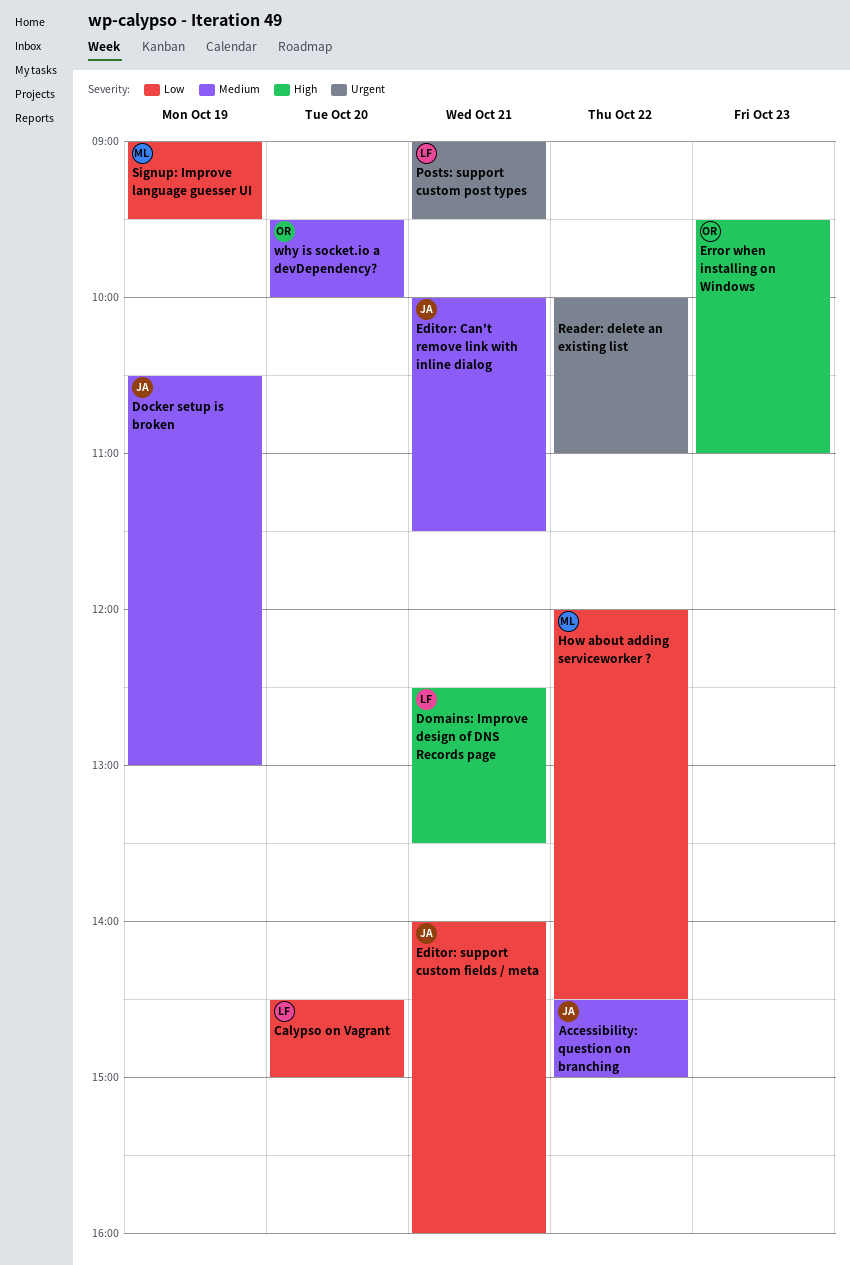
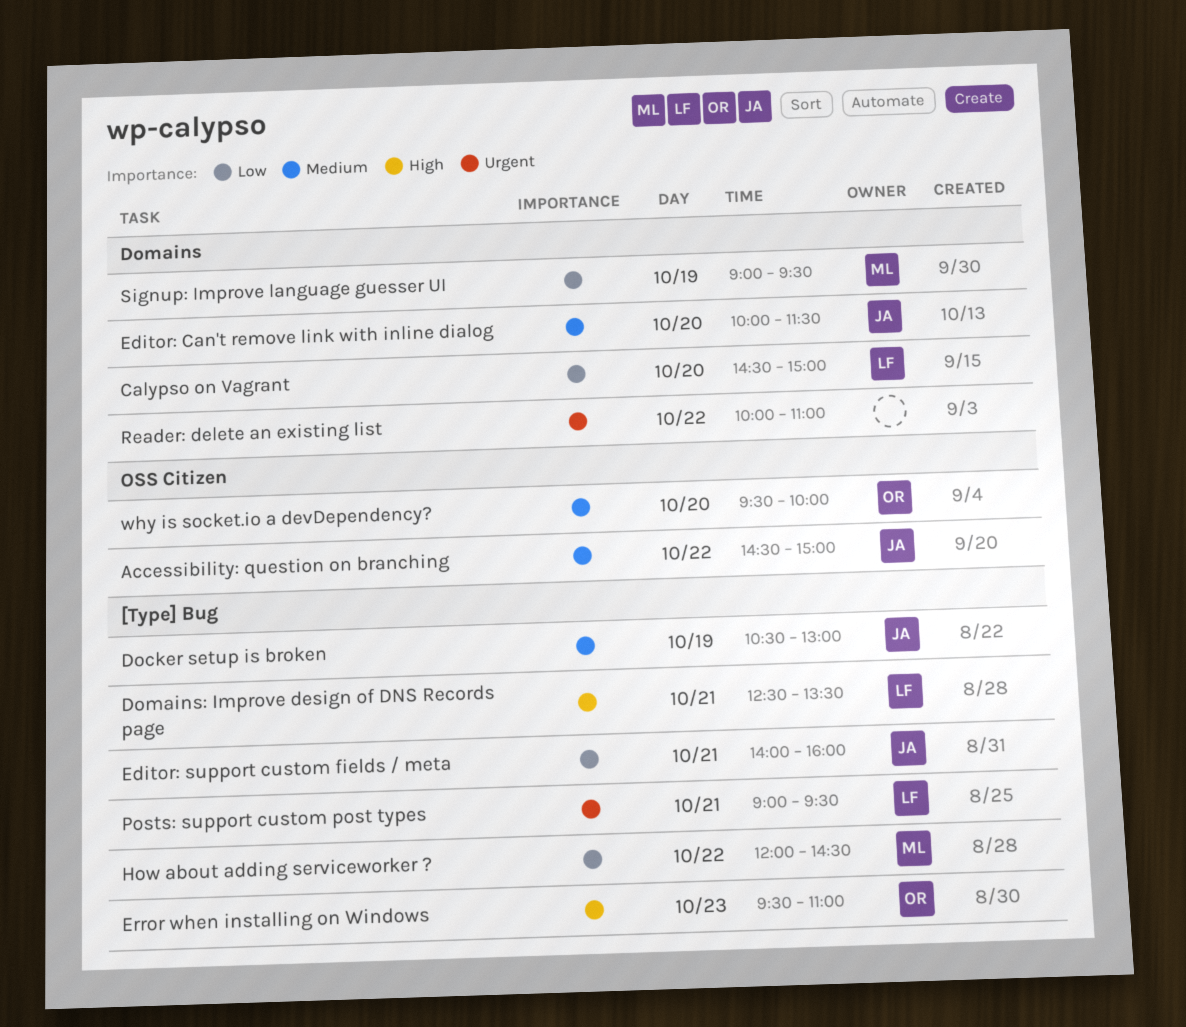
Editor: Can't remove link with inline dialog, day: Oct 21 -> Oct 20

